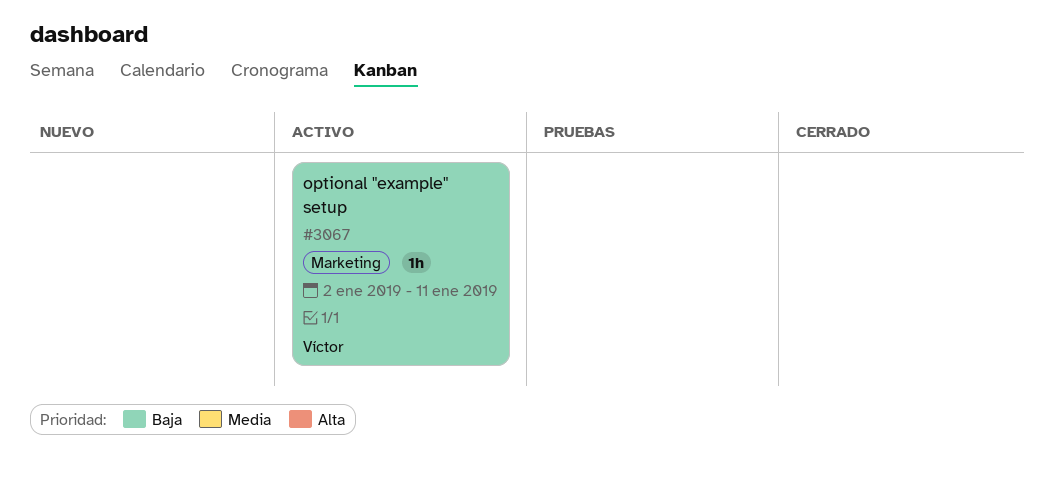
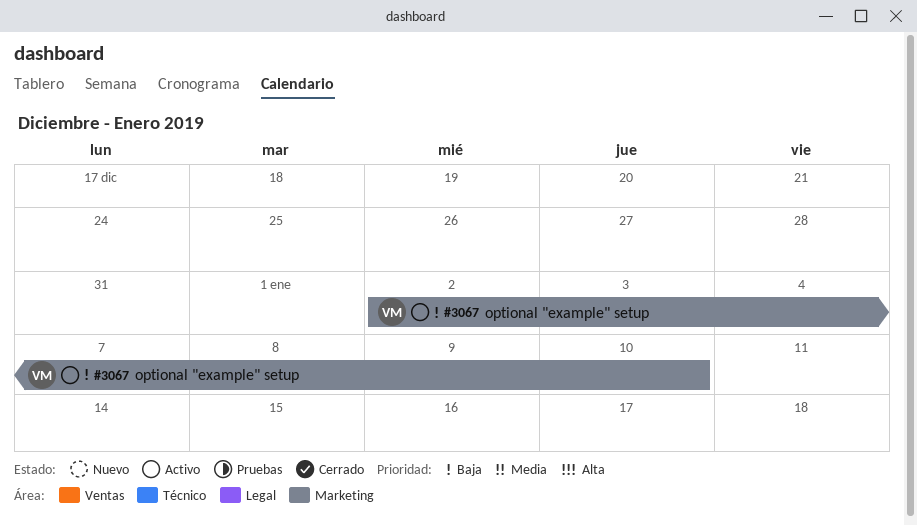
#3067, due: Jan 11 -> Jan 10

